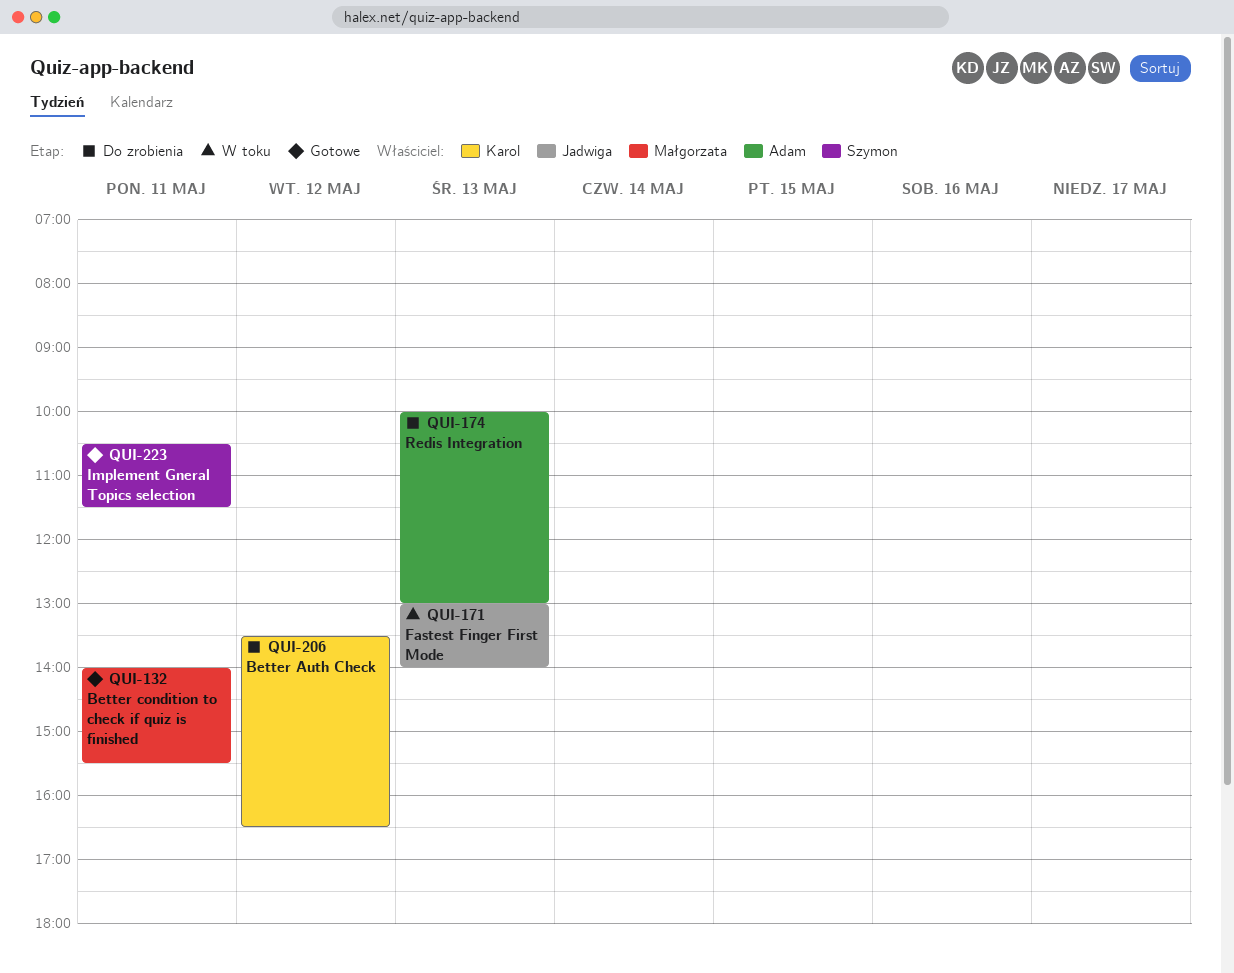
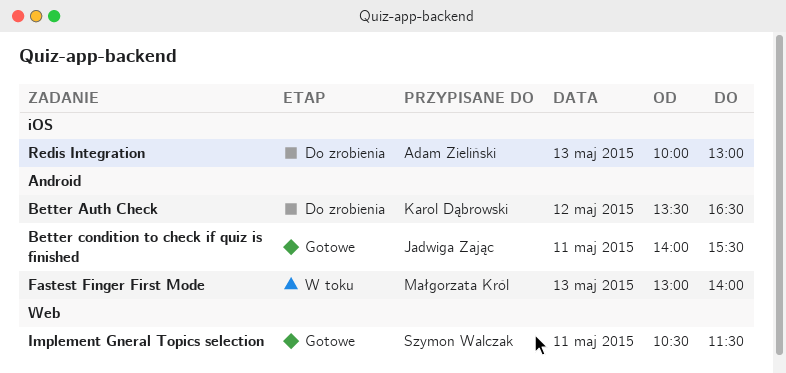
Better condition to check if quiz is finished, owner: Małgorzata Król -> Jadwiga Zając
Fastest Finger First Mode, owner: Jadwiga Zając -> Małgorzata Król

